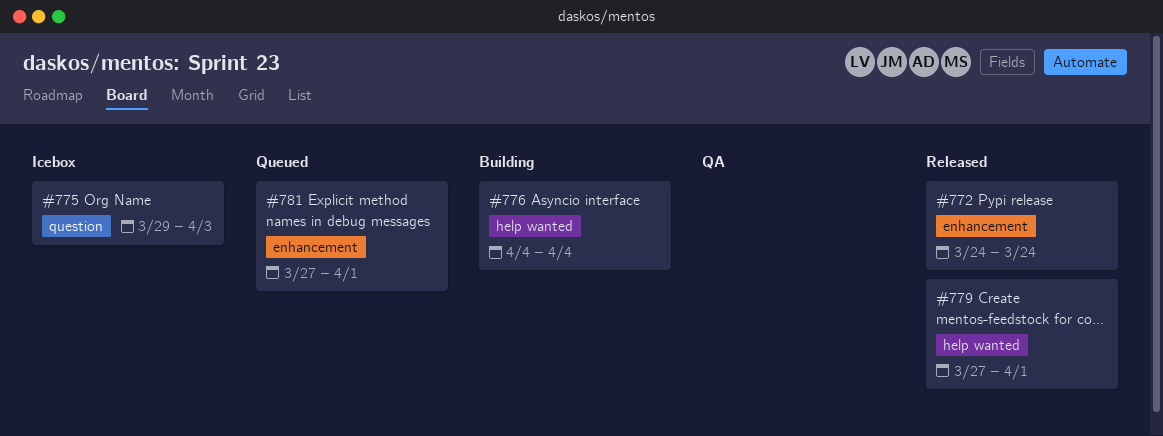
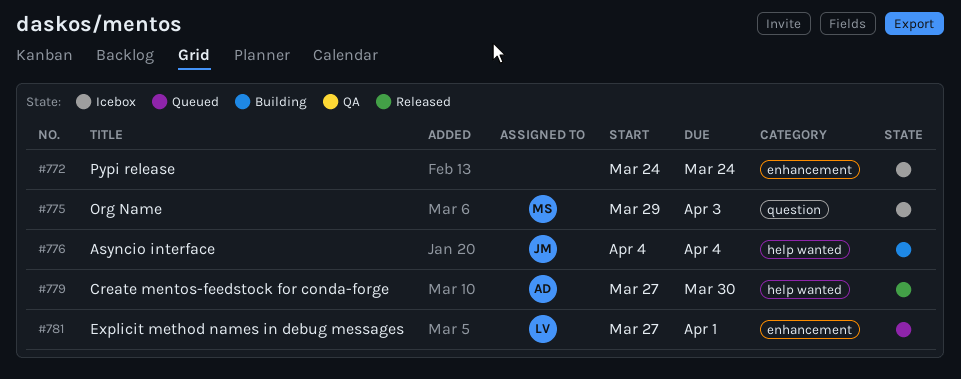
#772, status: Released -> Icebox
#779, due: Apr 1 -> Mar 30

